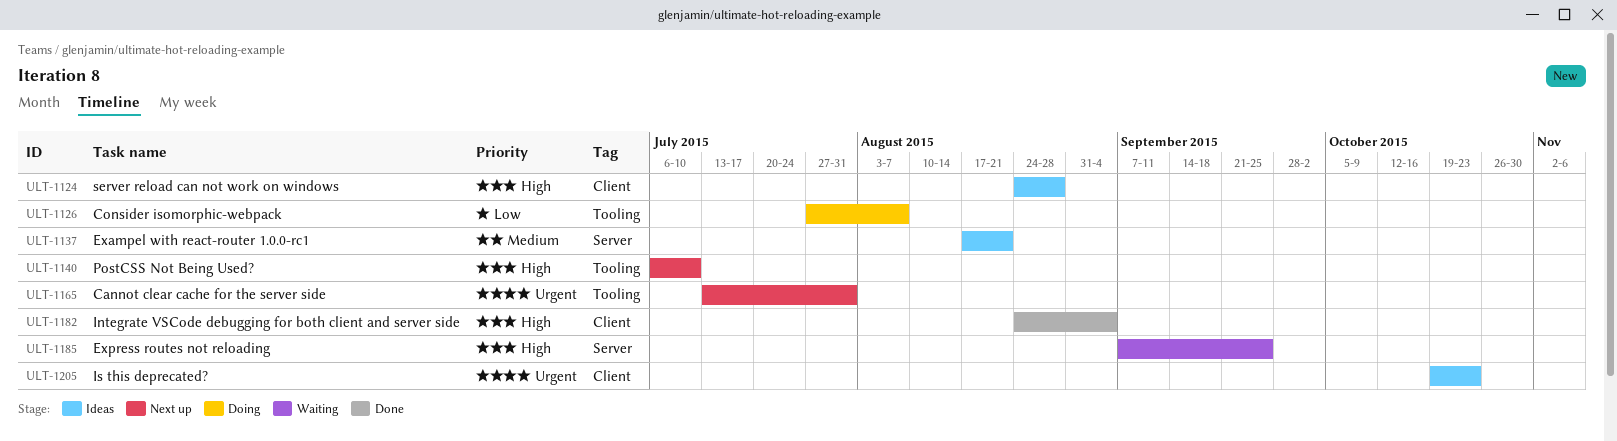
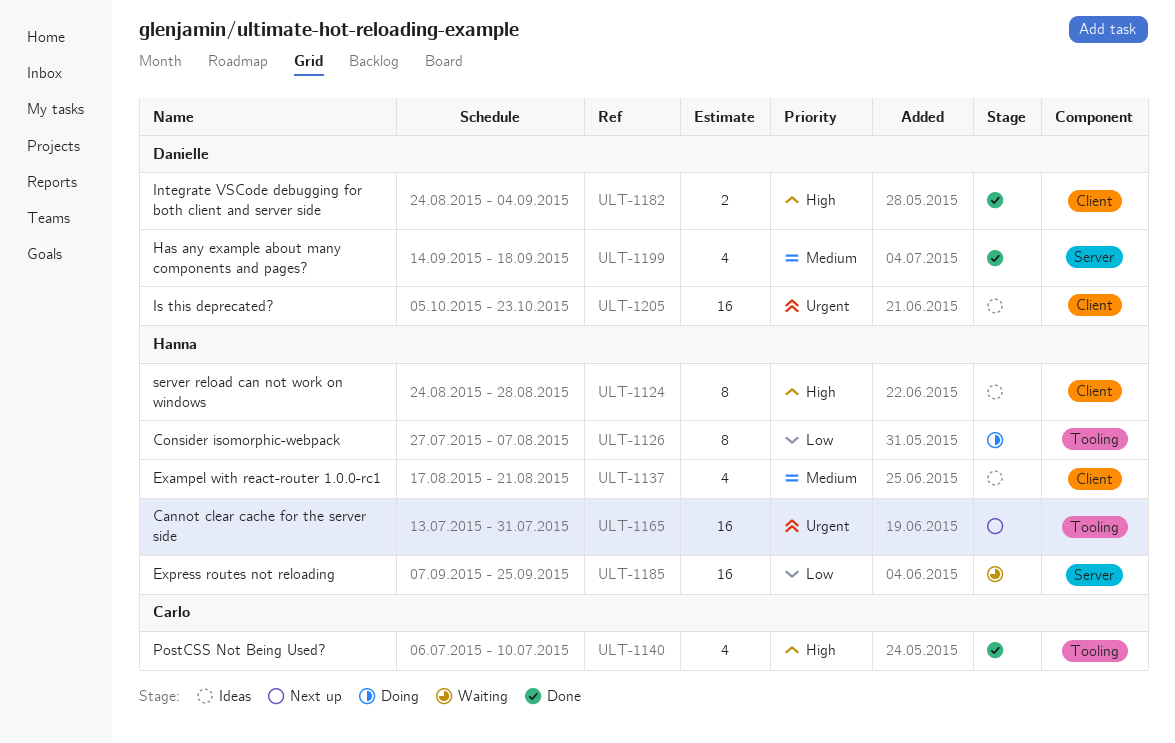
ULT-1137, label: Server -> Client
ULT-1140, status: Next up -> Done
ULT-1185, priority: High -> Low
ULT-1199: none -> present
ULT-1205, start: Oct 19 -> Oct 5

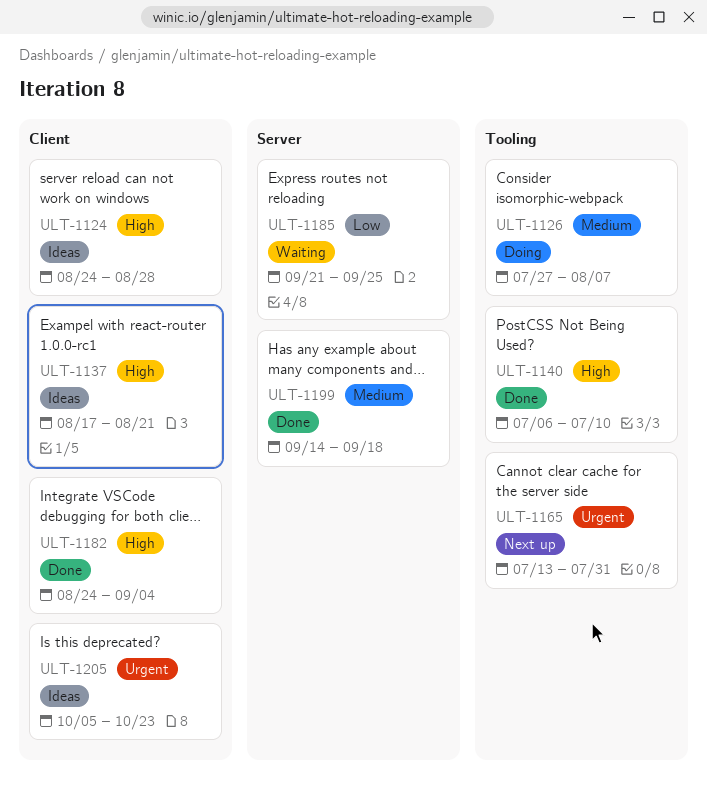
ULT-1126, priority: Low -> Medium
ULT-1137, priority: Medium -> High
ULT-1185, start: Sep 7 -> Sep 21

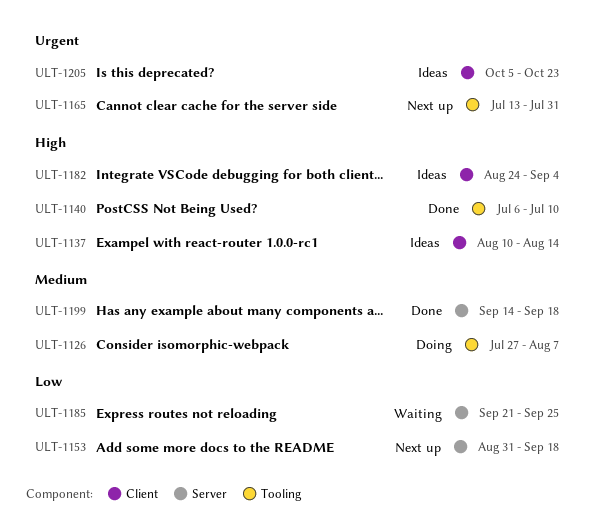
ULT-1124: present -> none
ULT-1137, start: Aug 17 -> Aug 10
ULT-1137, due: Aug 21 -> Aug 14
ULT-1153: none -> present
ULT-1182, status: Done -> Ideas

